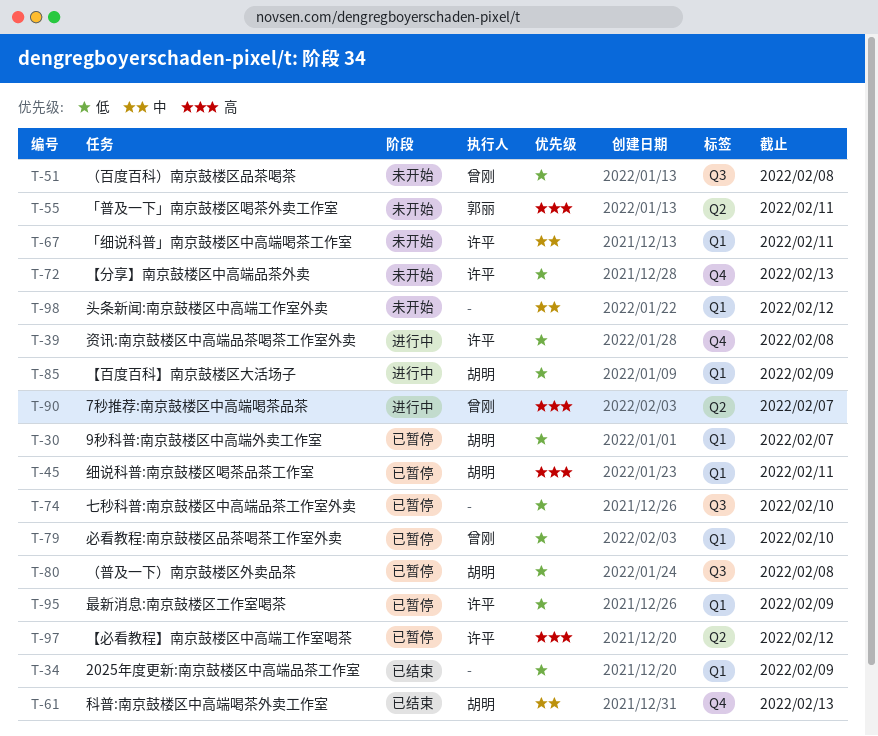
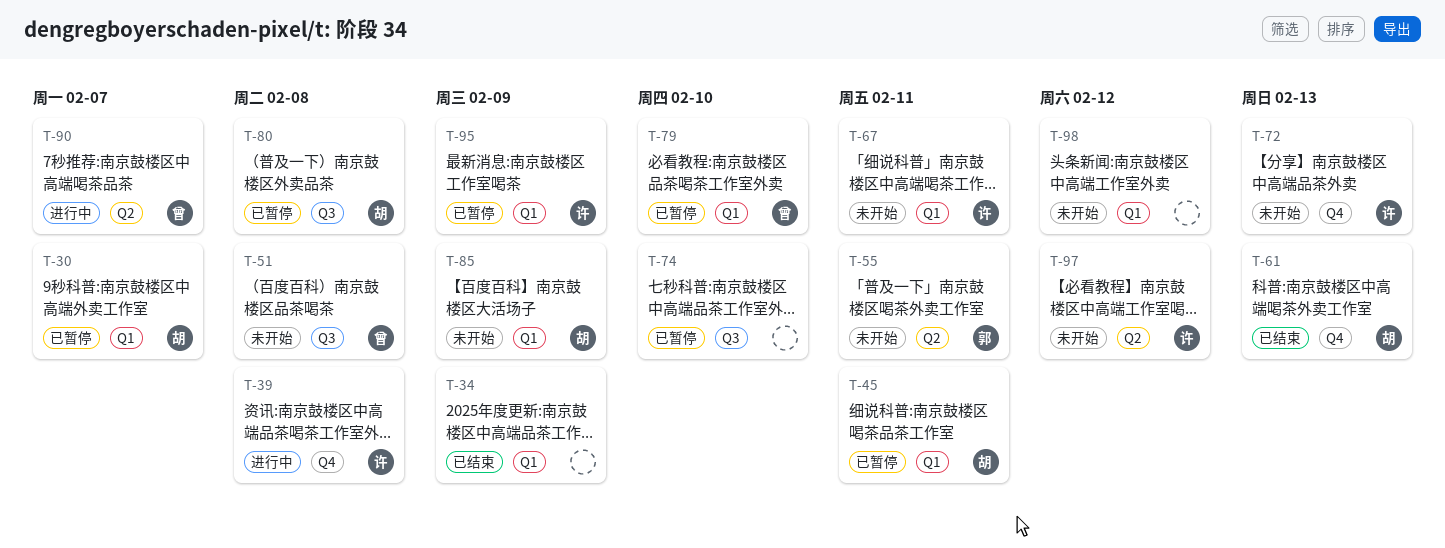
T-85, status: 进行中 -> 未开始
T-97, status: 已暂停 -> 未开始

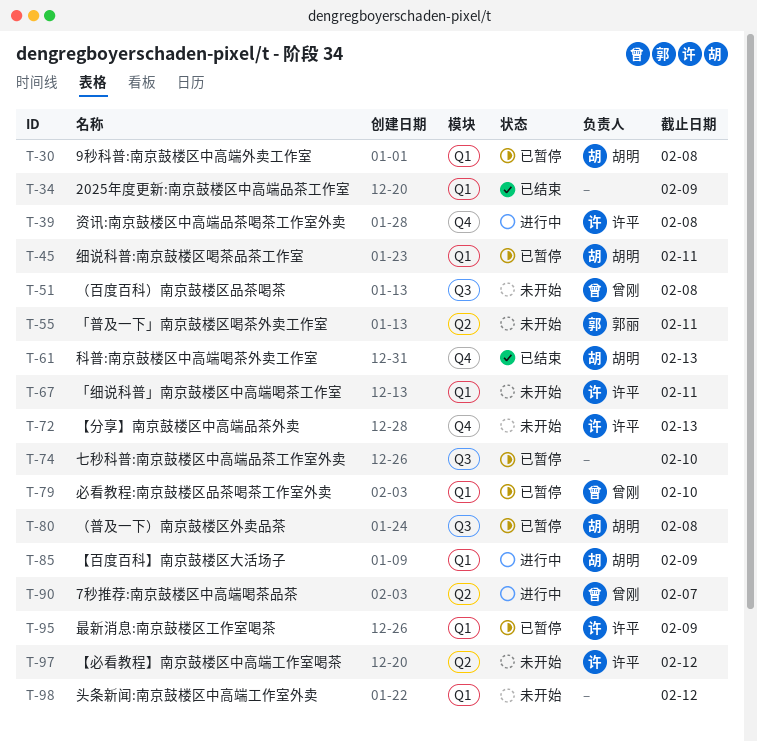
T-30, due: Feb 7 -> Feb 8
T-85, status: 未开始 -> 进行中

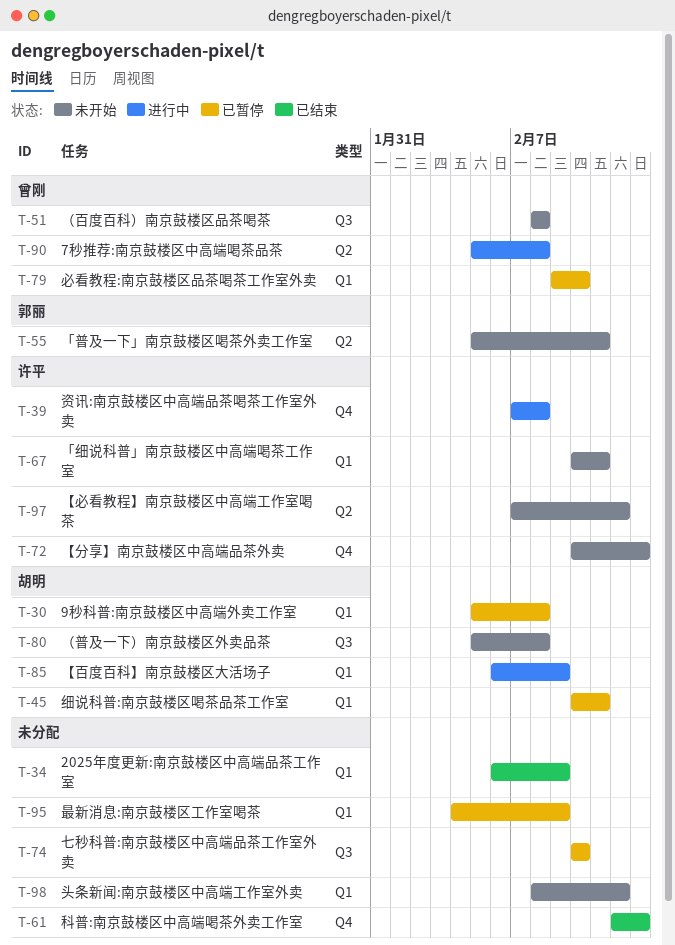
T-61, owner: 胡明 -> none
T-80, status: 已暂停 -> 未开始
T-90, due: Feb 7 -> Feb 8
T-95, owner: 许平 -> none

